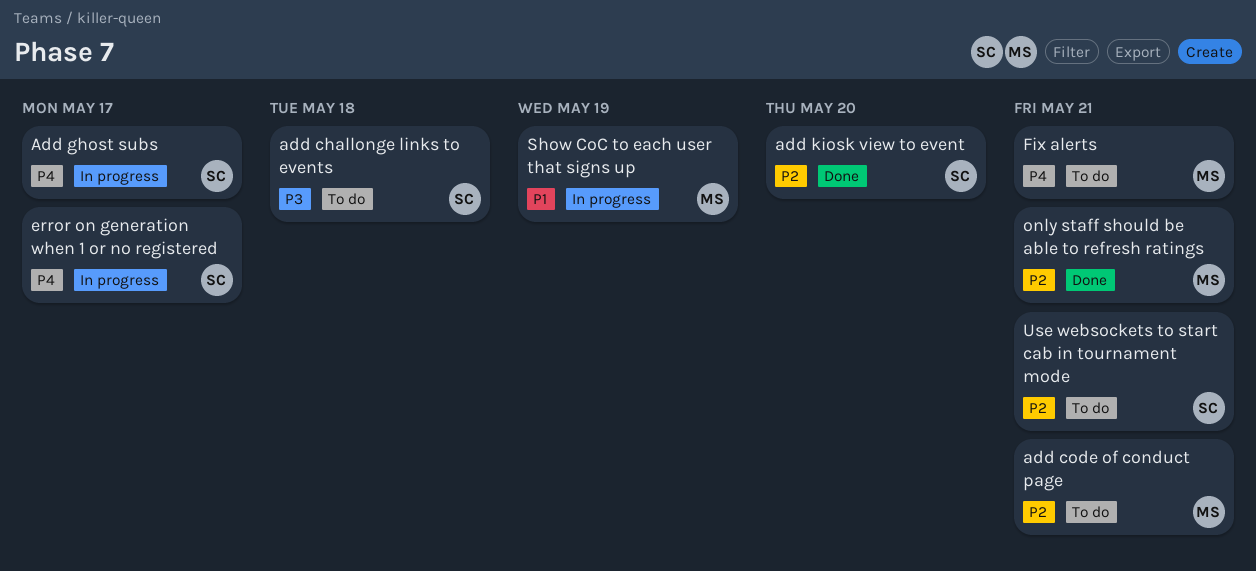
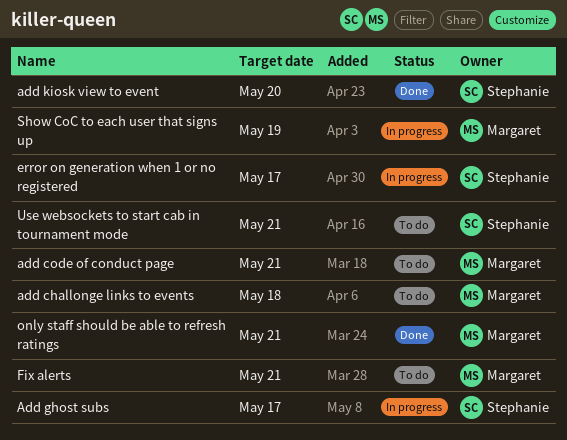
add challonge links to events, owner: Stephanie -> Margaret

